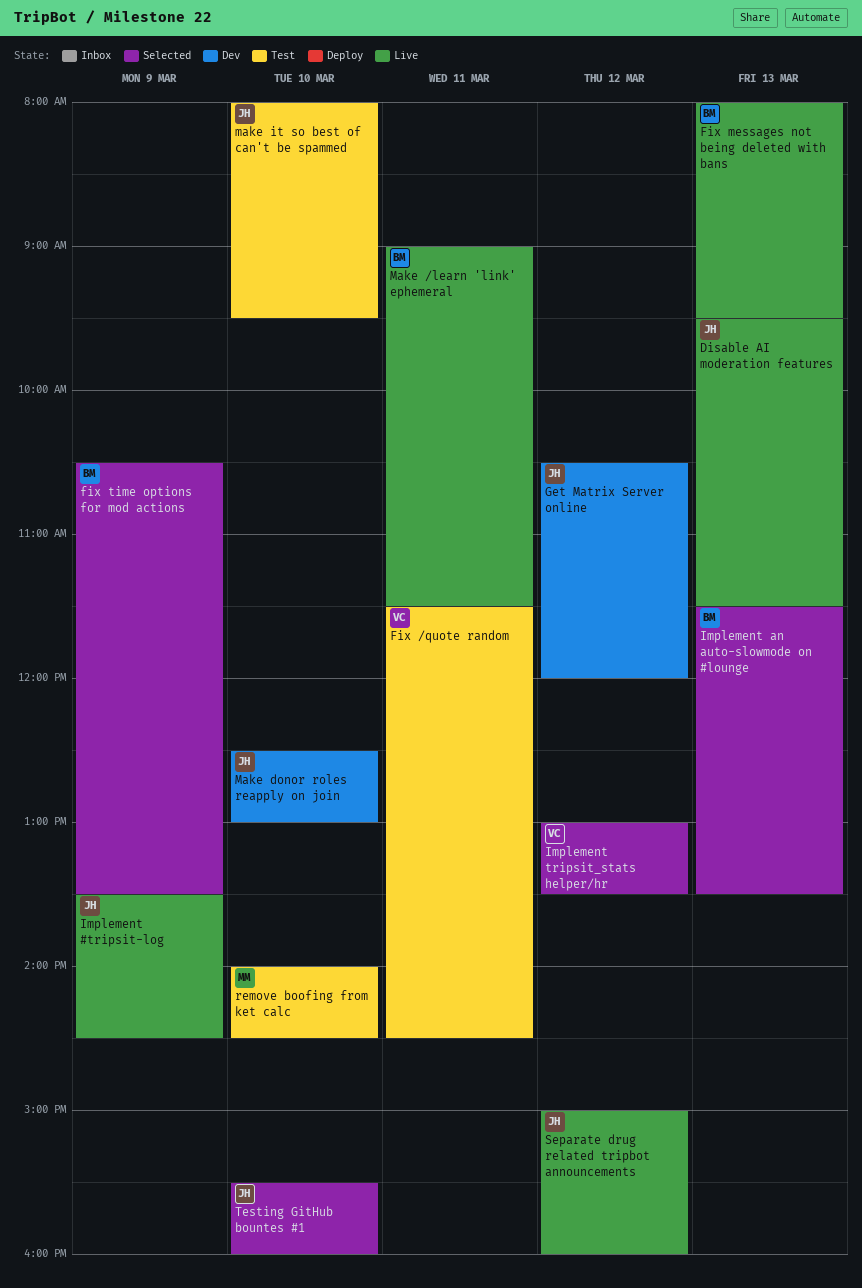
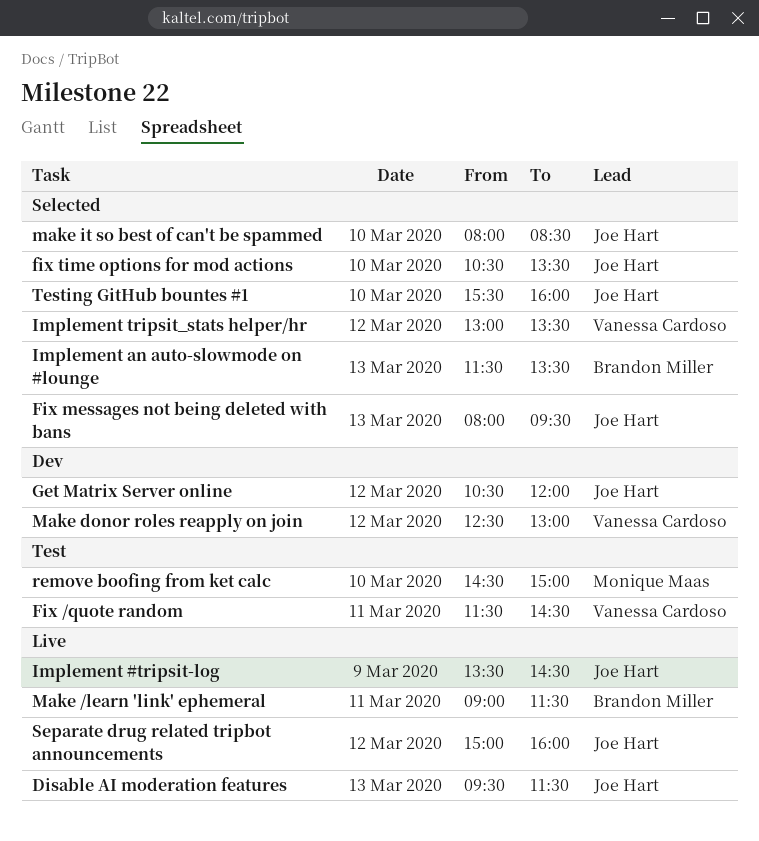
Fix messages not being deleted with bans, status: Live -> Selected
Fix messages not being deleted with bans, owner: Brandon Miller -> Joe Hart
fix time options for mod actions, owner: Brandon Miller -> Joe Hart
fix time options for mod actions, day: Mar 9 -> Mar 10
Make donor roles reapply on join, owner: Joe Hart -> Vanessa Cardoso
Make donor roles reapply on join, day: Mar 10 -> Mar 12
make it so best of can't be spammed, status: Test -> Selected
make it so best of can't be spammed, ends: 09:30 -> 08:30
remove boofing from ket calc, begins: 14:00 -> 14:30
remove boofing from ket calc, ends: 14:30 -> 15:00

